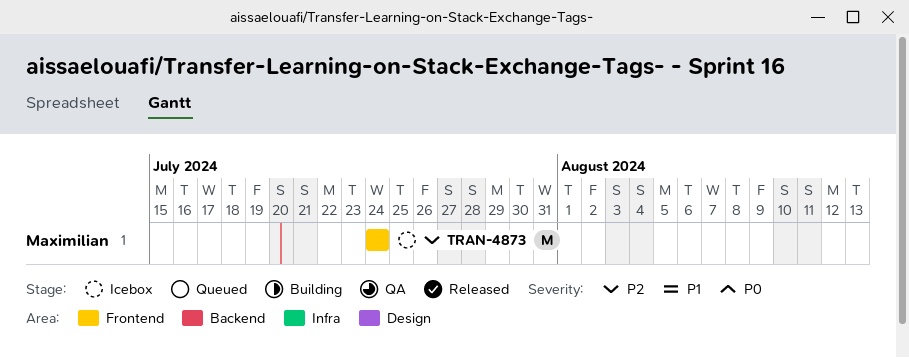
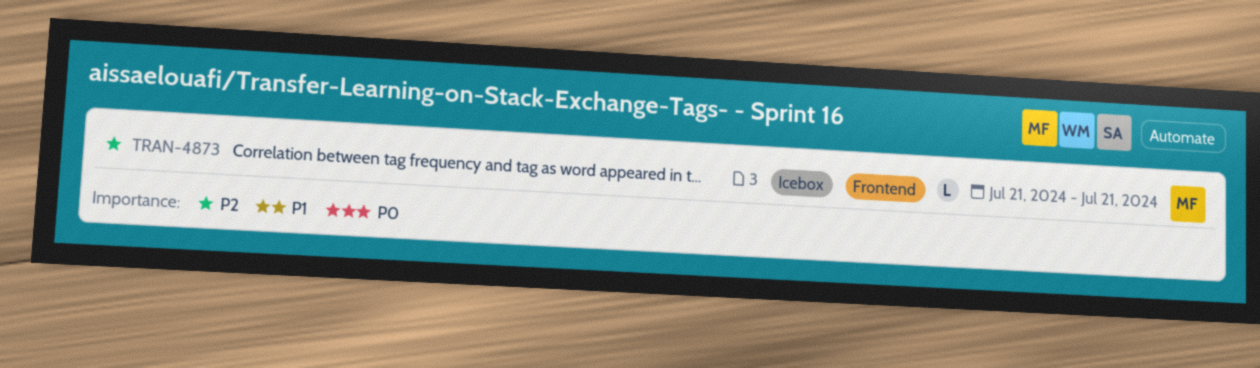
TRAN-4873, estimate: M -> L
TRAN-4873, start: Jul 24 -> Jul 21
TRAN-4873, due: Jul 24 -> Jul 21

